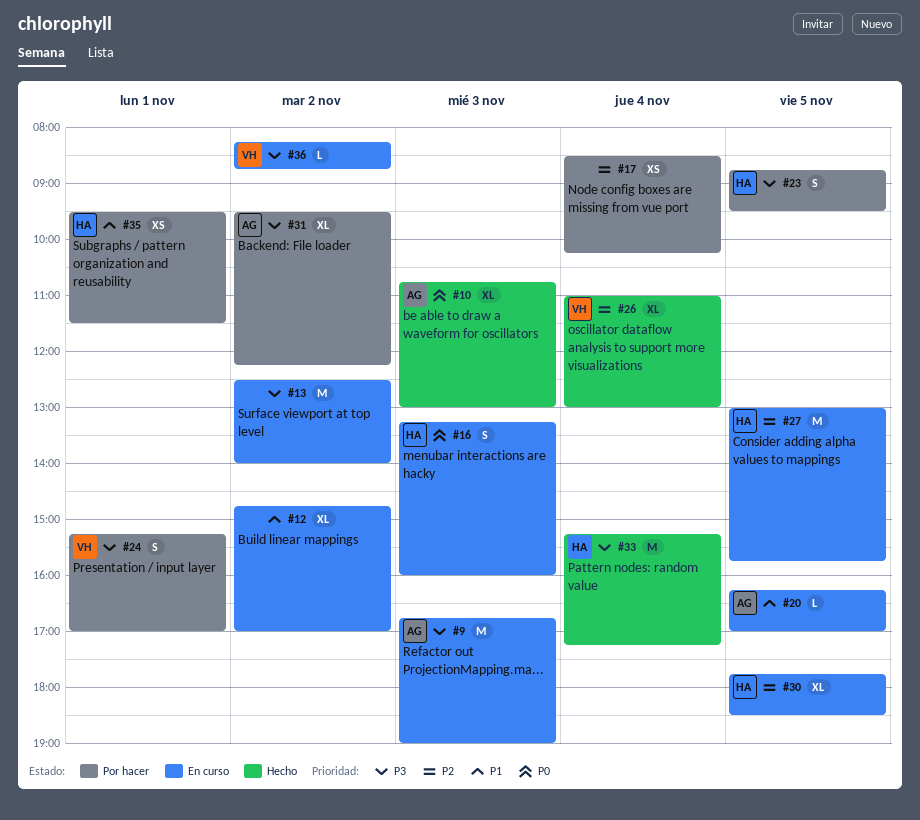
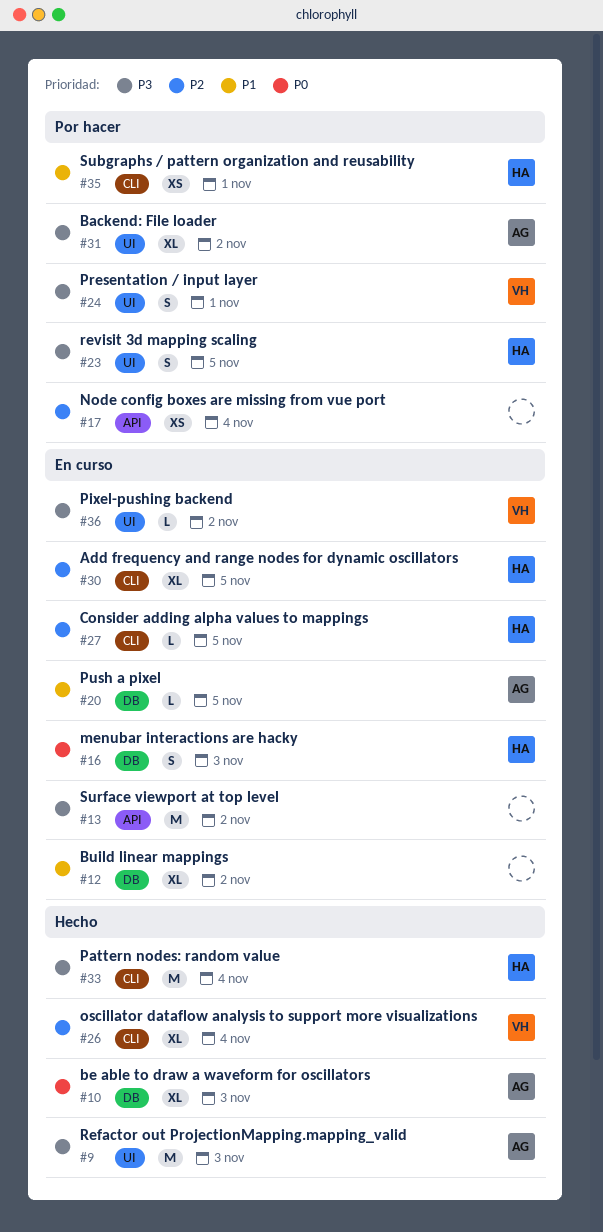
#9, status: En curso -> Hecho
#27, estimate: M -> L

